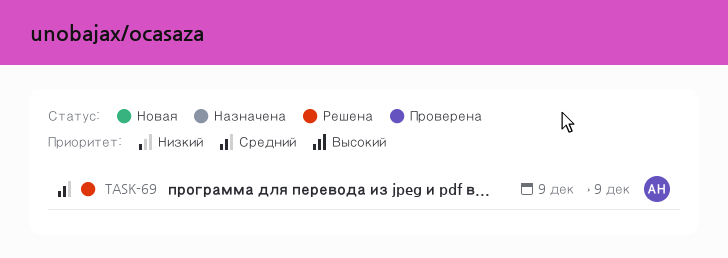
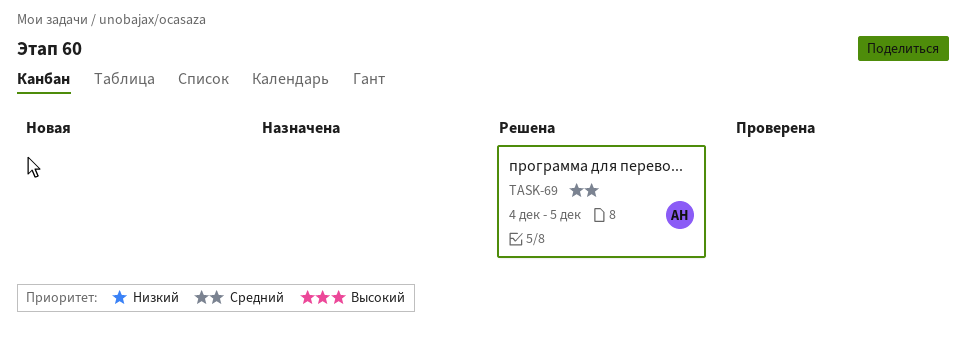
TASK-69, start: Dec 9 -> Dec 4
TASK-69, due: Dec 9 -> Dec 5

